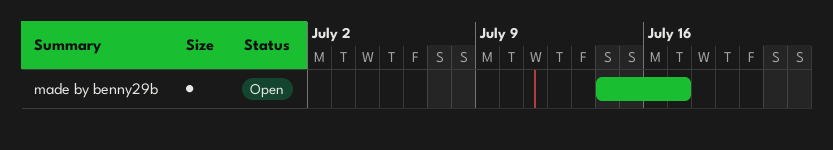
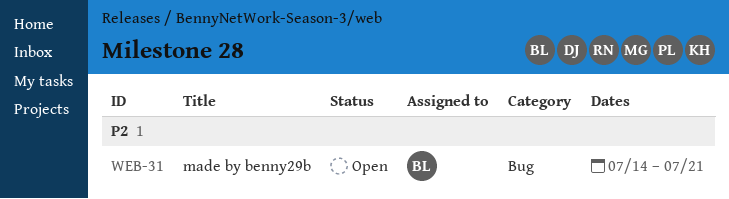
made by benny29b, due: Jul 17 -> Jul 21

